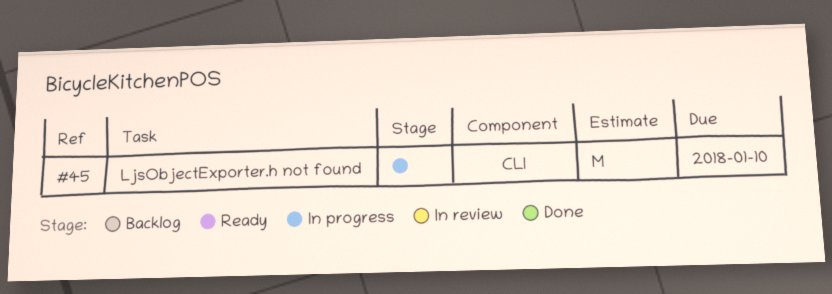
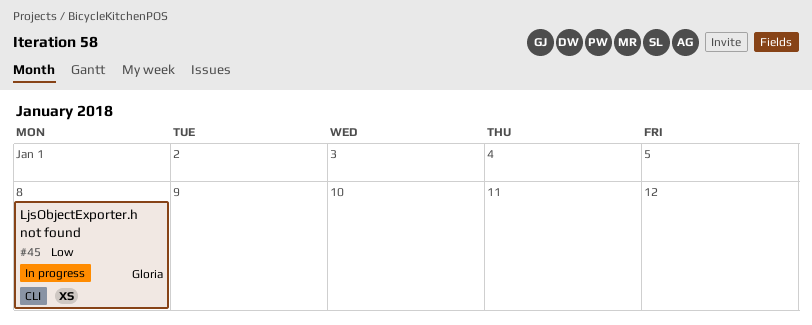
#45, estimate: M -> XS
#45, due: Jan 10 -> Jan 8

